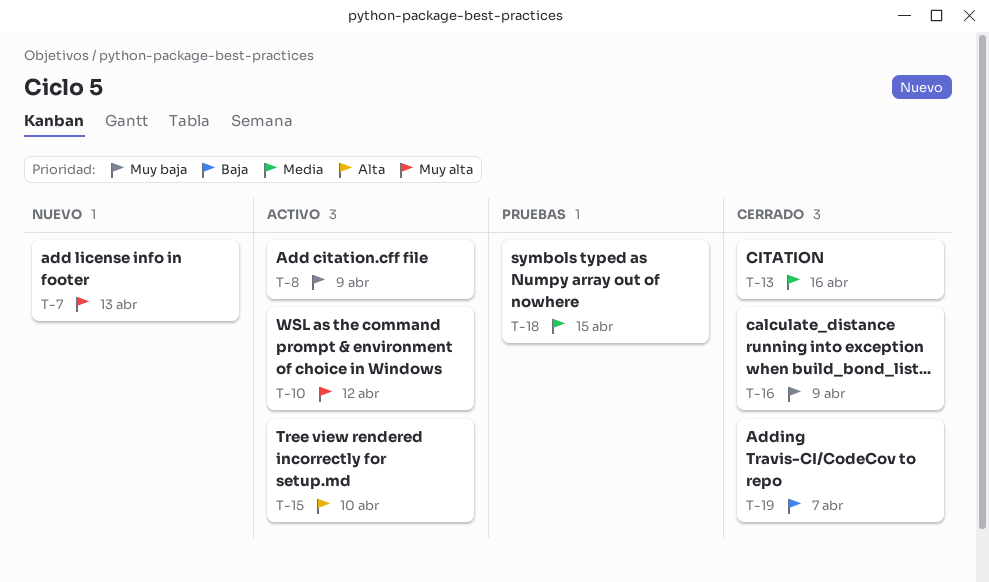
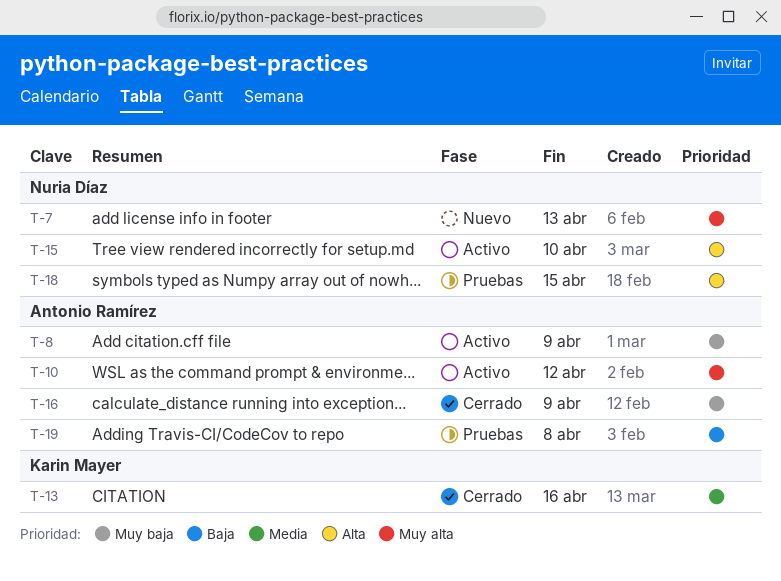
T-18, priority: Media -> Alta
T-19, status: Cerrado -> Pruebas
T-19, due: Apr 7 -> Apr 8

